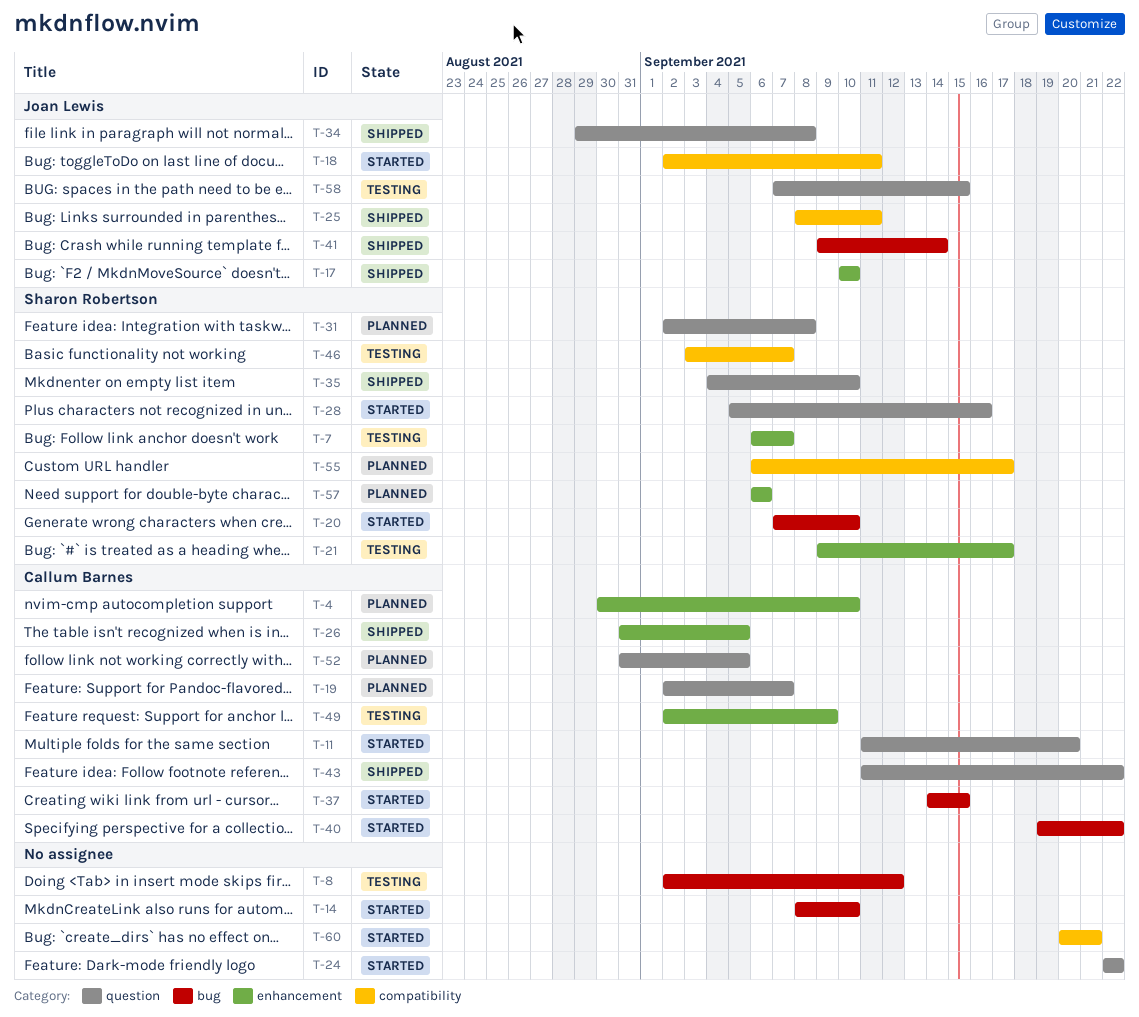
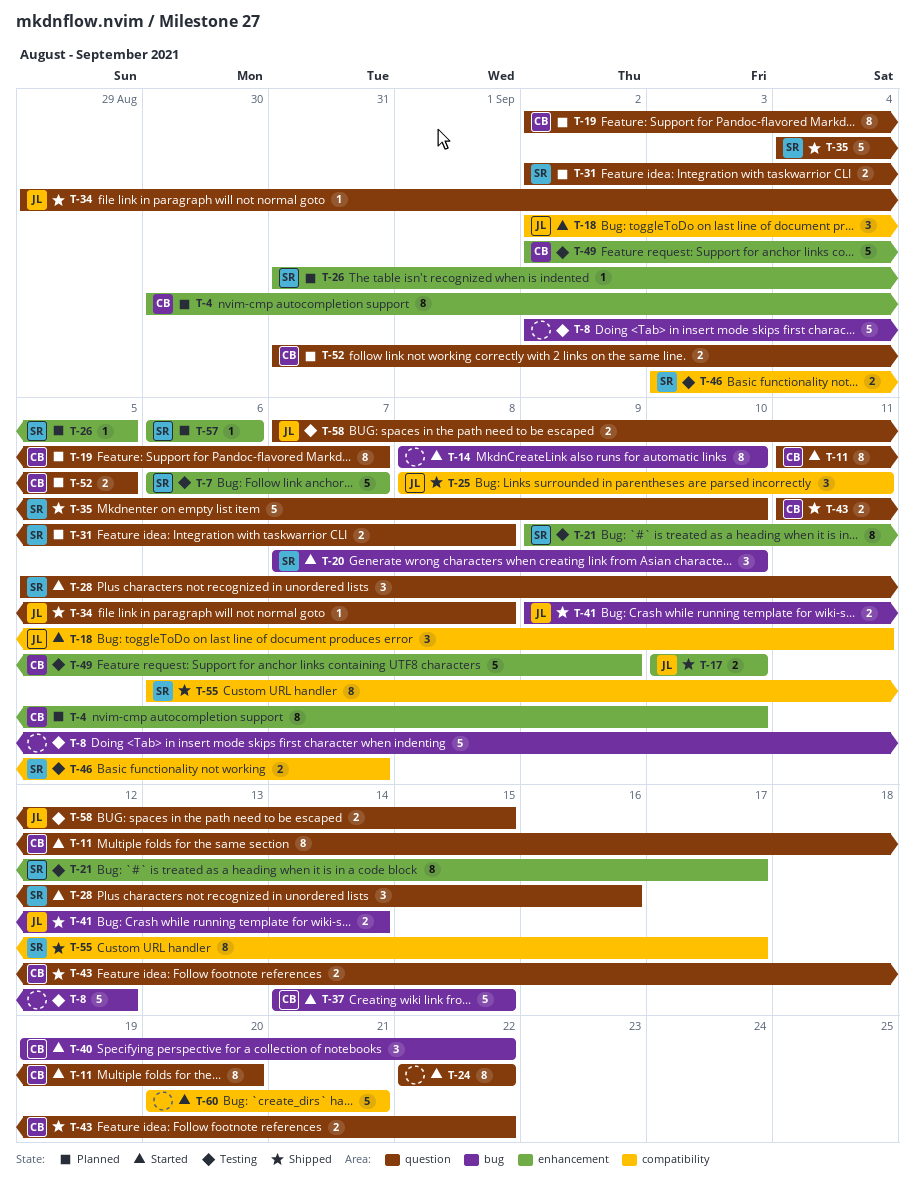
T-26, status: Shipped -> Planned
T-26, owner: Callum Barnes -> Sharon Robertson
T-55, status: Planned -> Shipped

